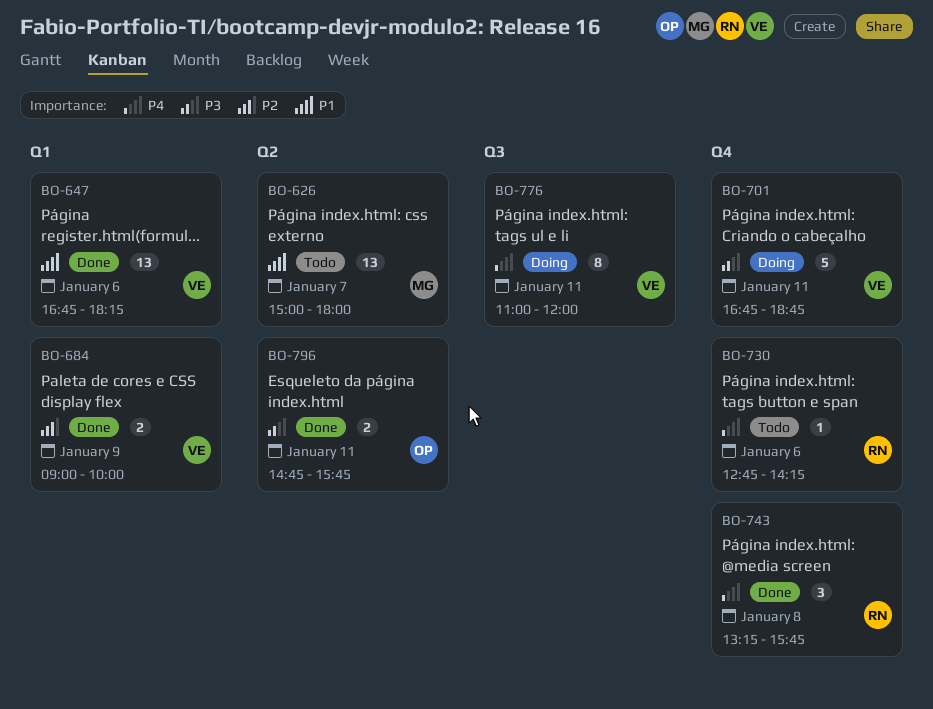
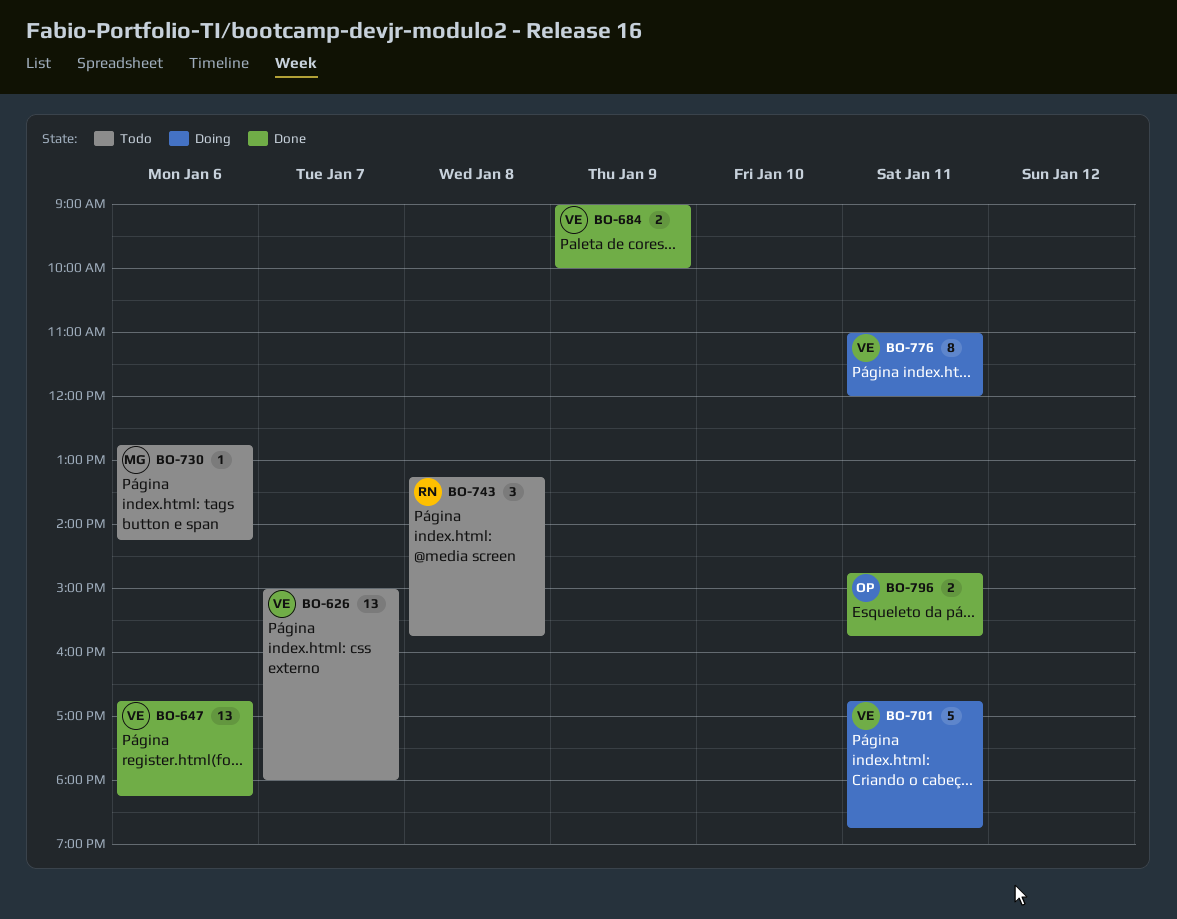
BO-626, owner: MG -> VE
BO-730, owner: RN -> MG
BO-743, status: Done -> Todo

